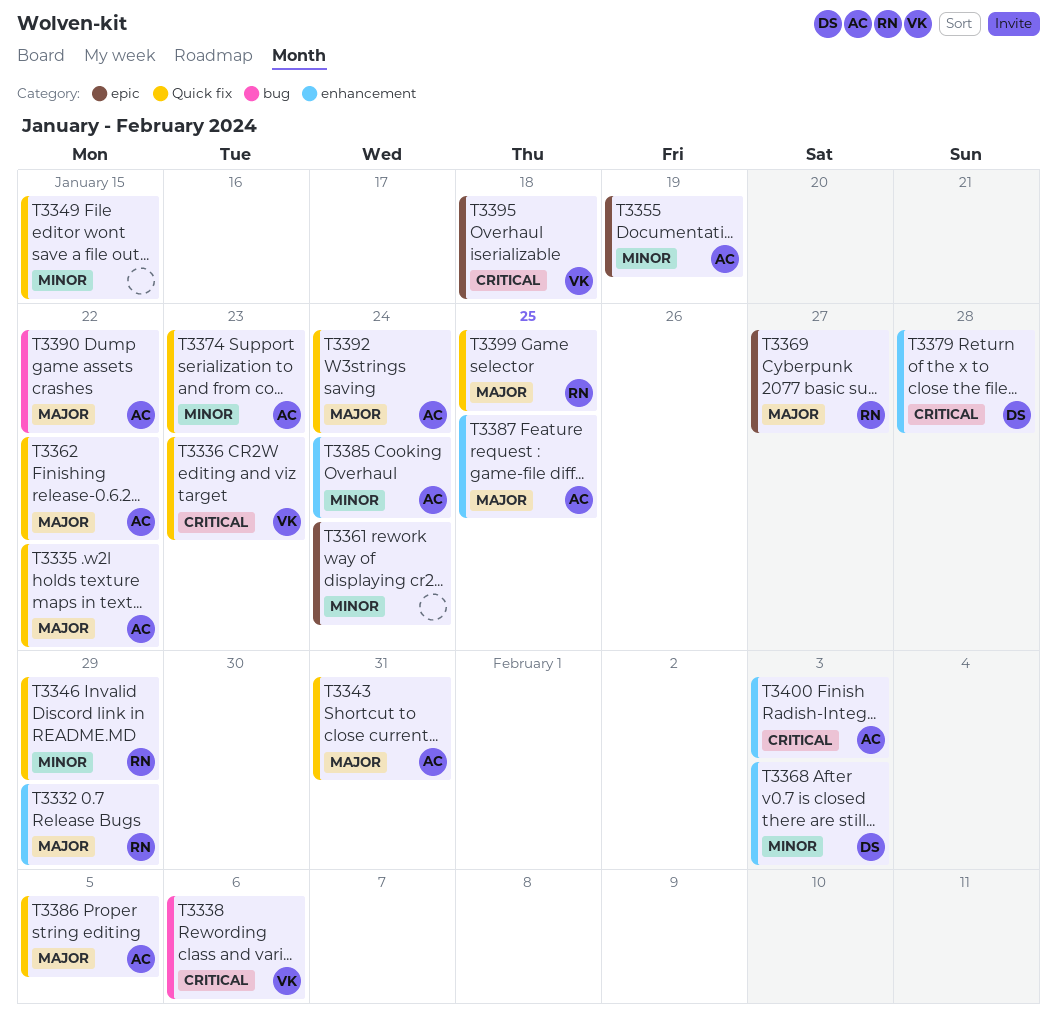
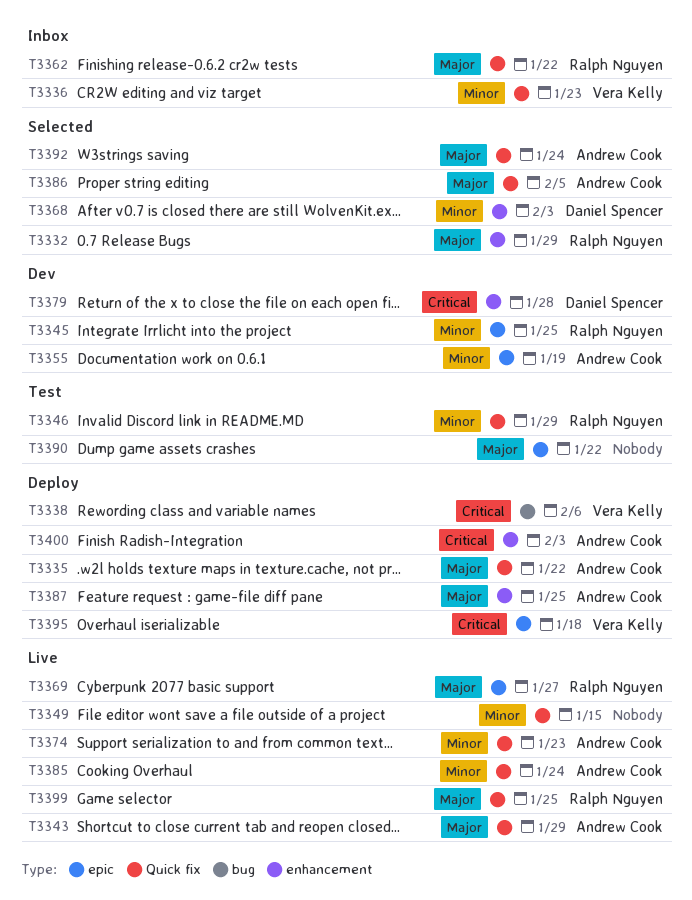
T3336, priority: Critical -> Minor
T3343, due: Jan 31 -> Jan 29
T3345: none -> present
T3361: present -> none
T3362, owner: Andrew Cook -> Ralph Nguyen
T3385, label: enhancement -> Quick fix
T3390, owner: Andrew Cook -> none
T3390, label: bug -> epic

